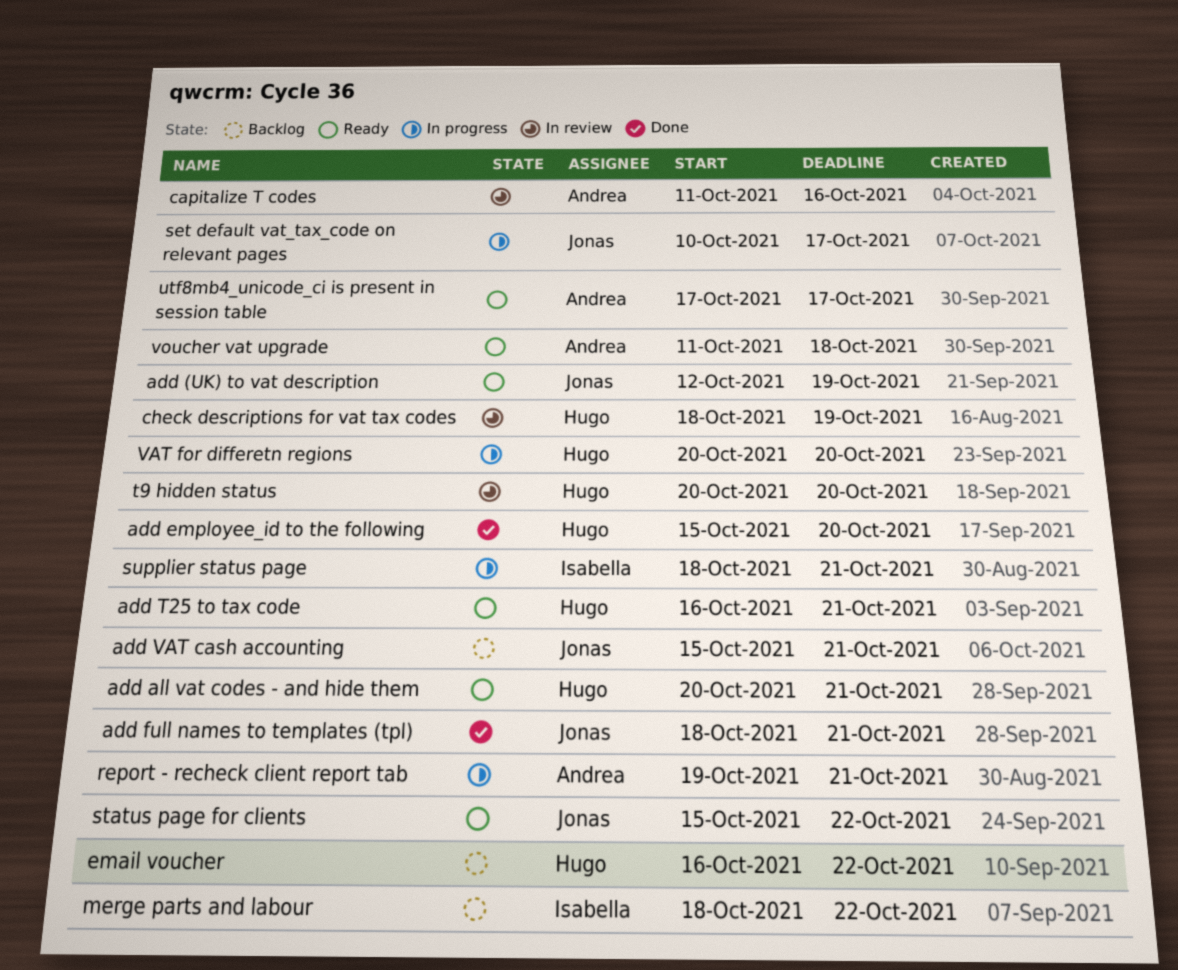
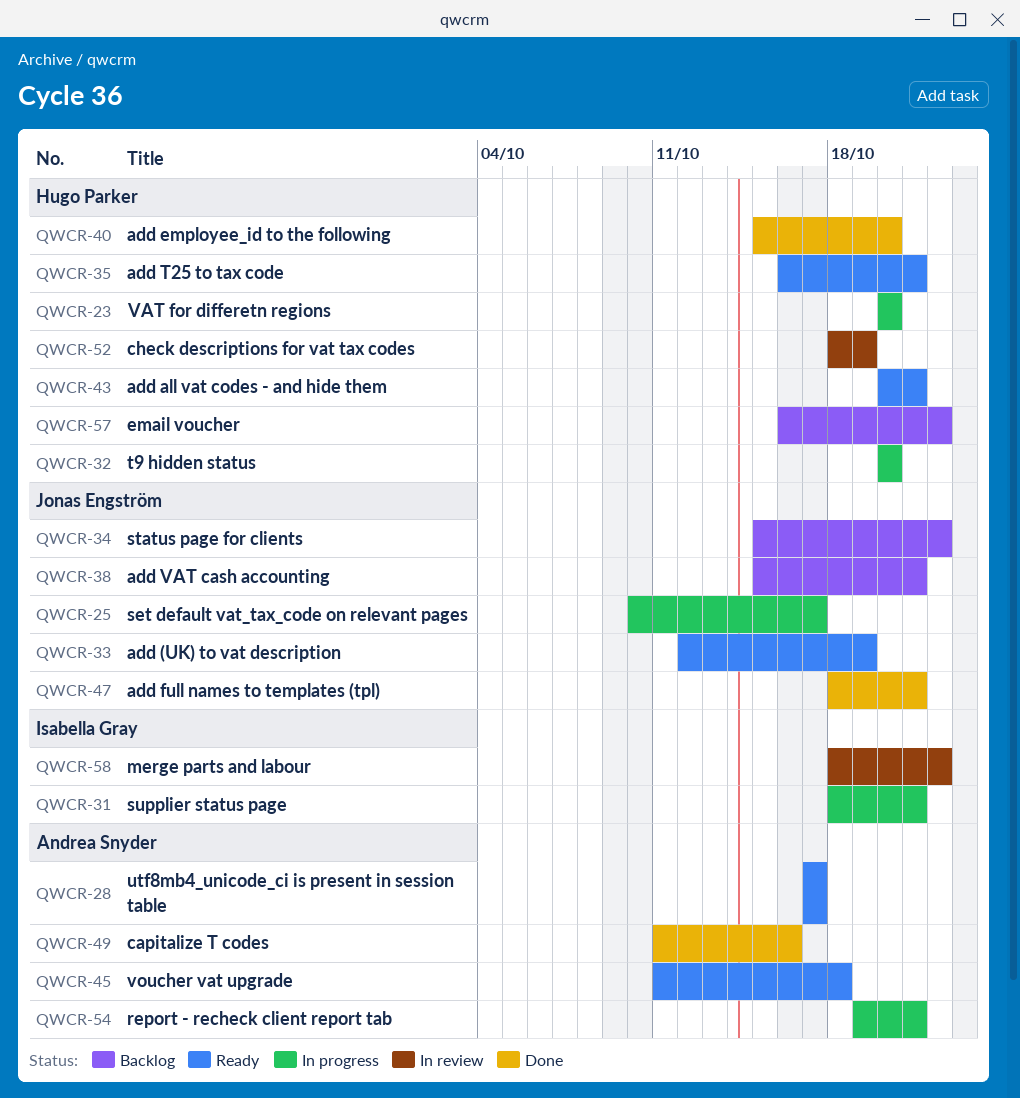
capitalize T codes, status: In review -> Done
merge parts and labour, status: Backlog -> In review
status page for clients, status: Ready -> Backlog
t9 hidden status, status: In review -> In progress

